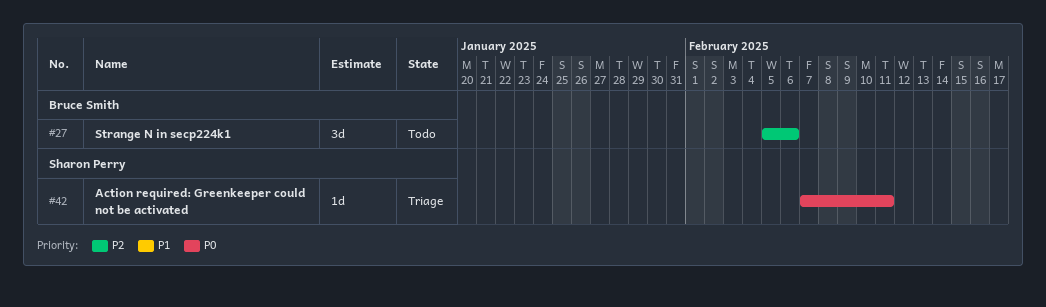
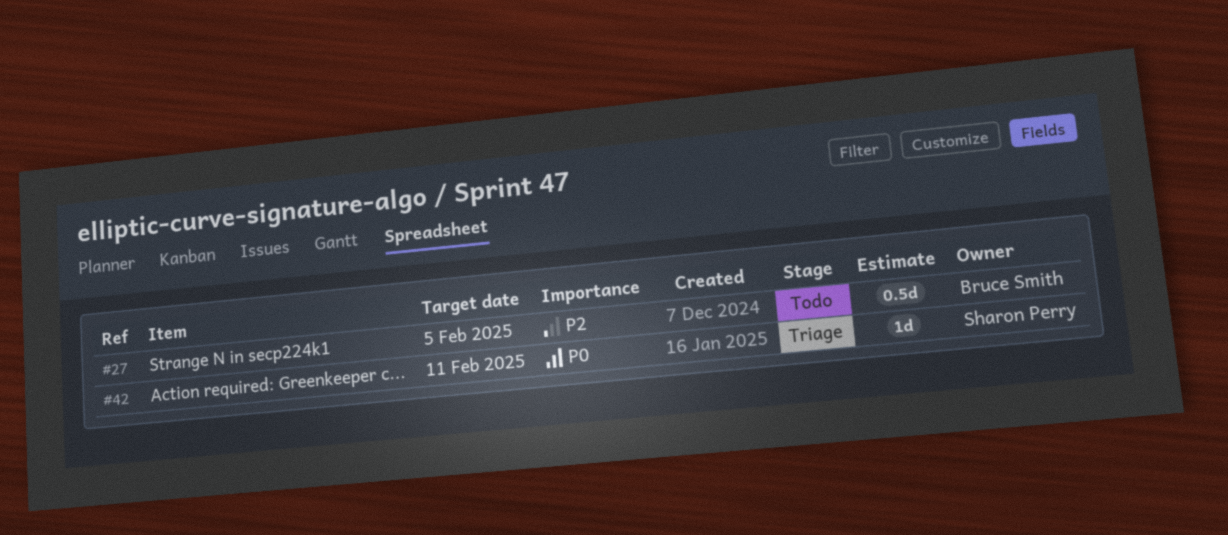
#27, estimate: 3d -> 0.5d
#27, due: Feb 6 -> Feb 5

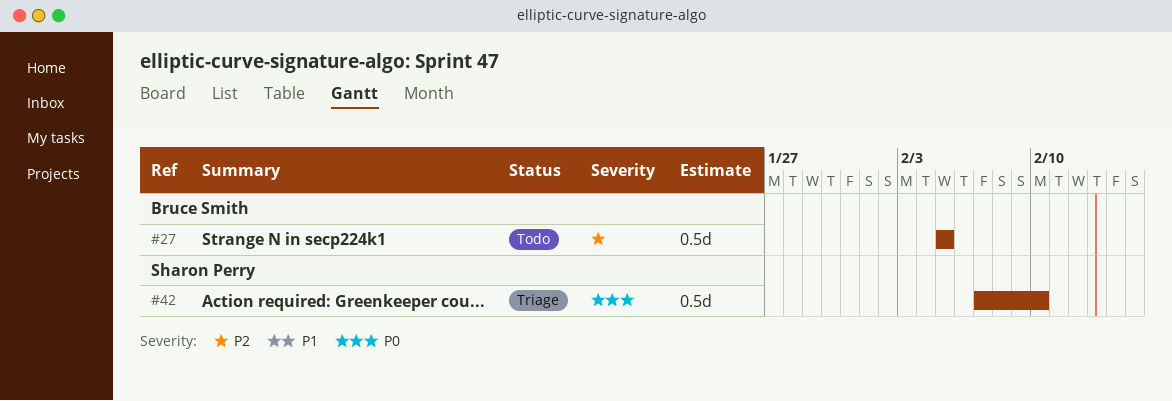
#42, estimate: 1d -> 0.5d
#42, due: Feb 11 -> Feb 10

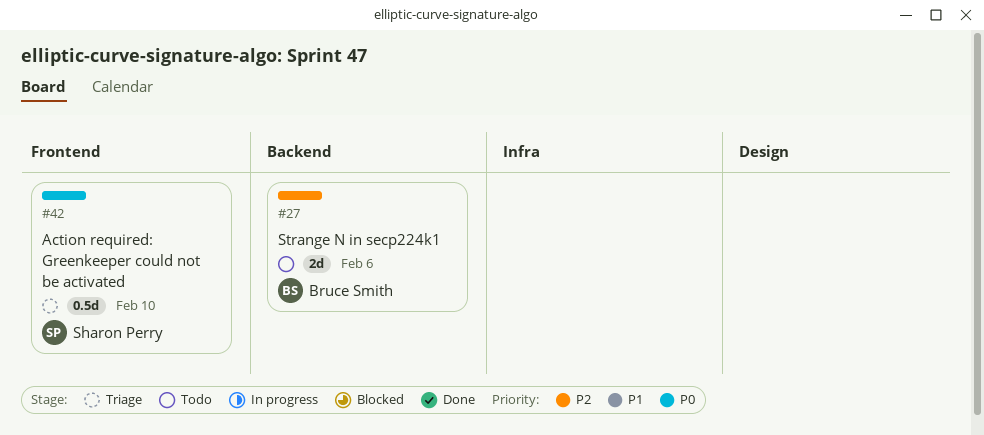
#27, estimate: 0.5d -> 2d
#27, due: Feb 5 -> Feb 6

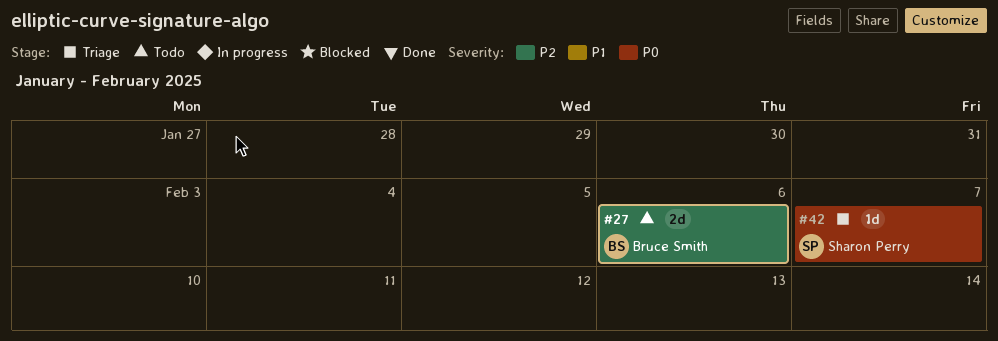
#42, estimate: 0.5d -> 1d
#42, due: Feb 10 -> Feb 7

